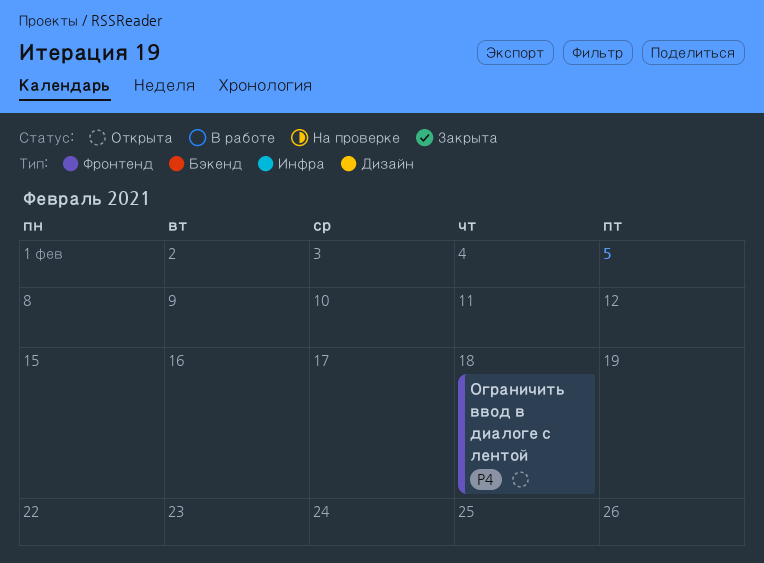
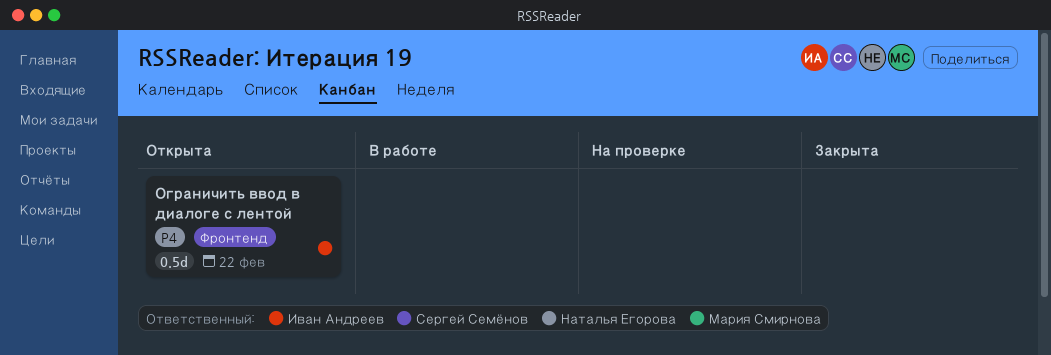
Ограничить ввод в диалоге с лентой, due: Feb 18 -> Feb 22

